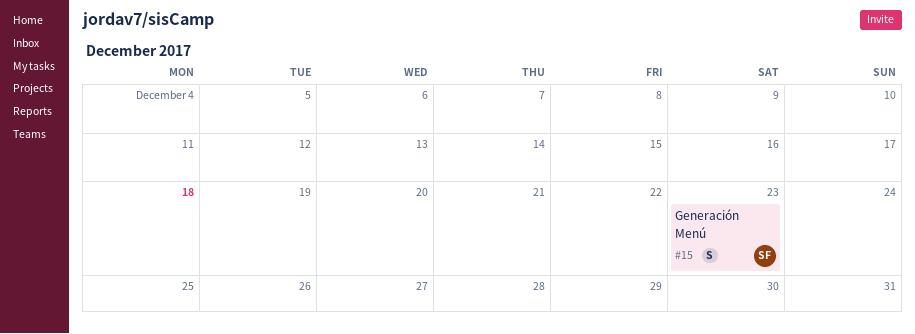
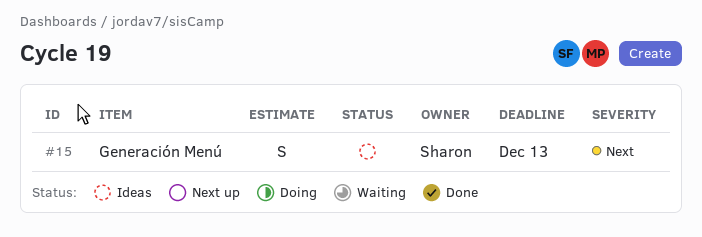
#15, due: Dec 23 -> Dec 13

